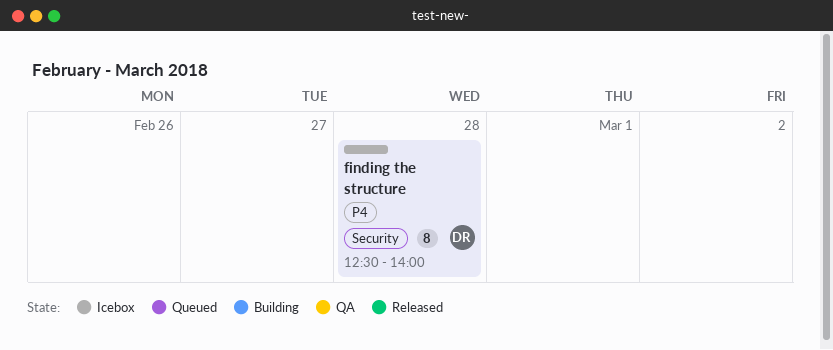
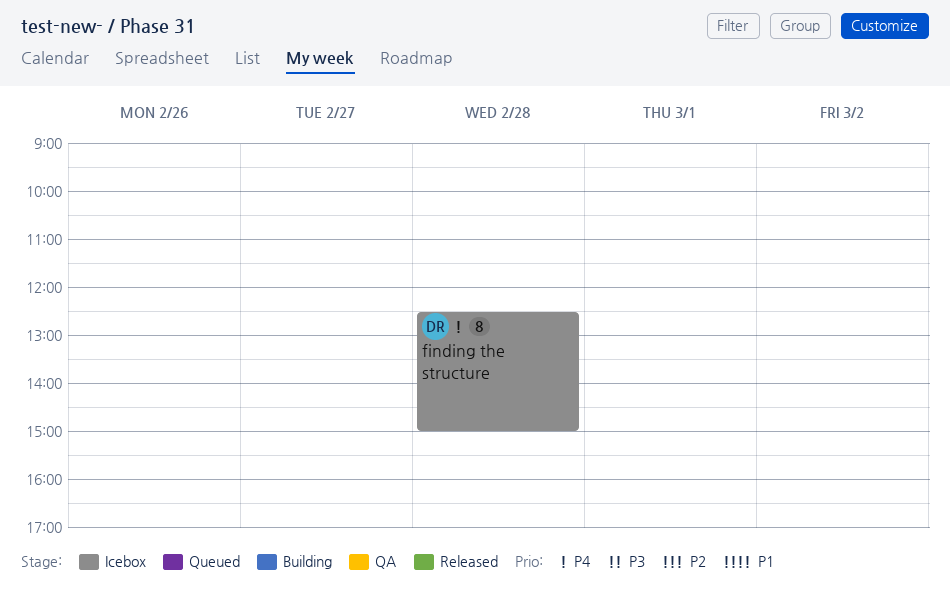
finding the structure, ends: 14:00 -> 15:00

